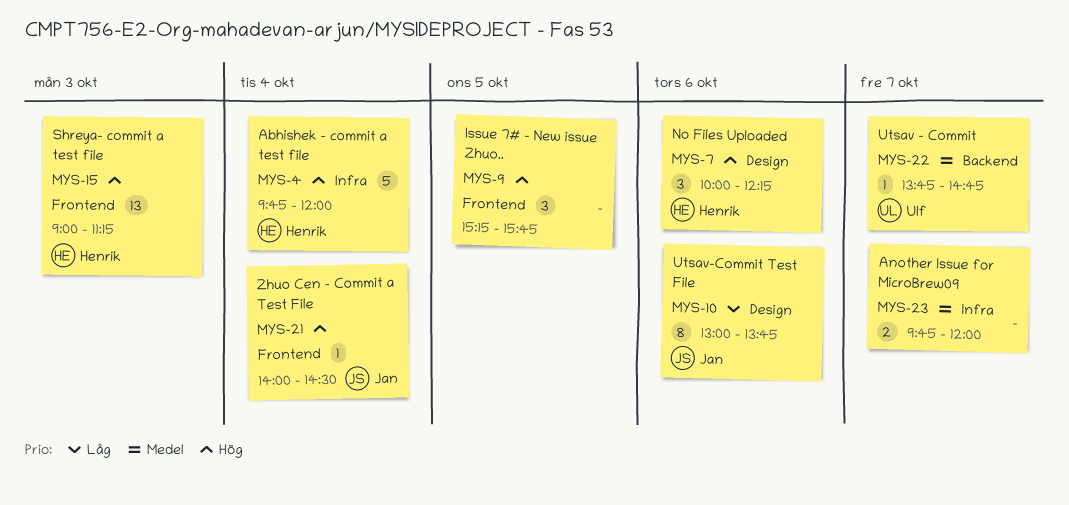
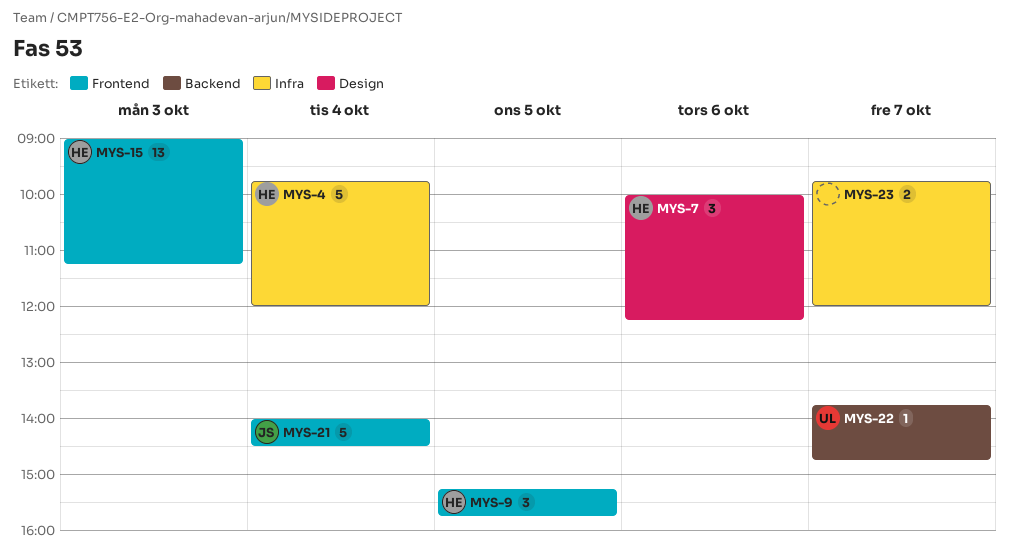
MYS-9, owner: none -> Henrik
MYS-10: present -> none
MYS-21, estimate: 1 -> 5

